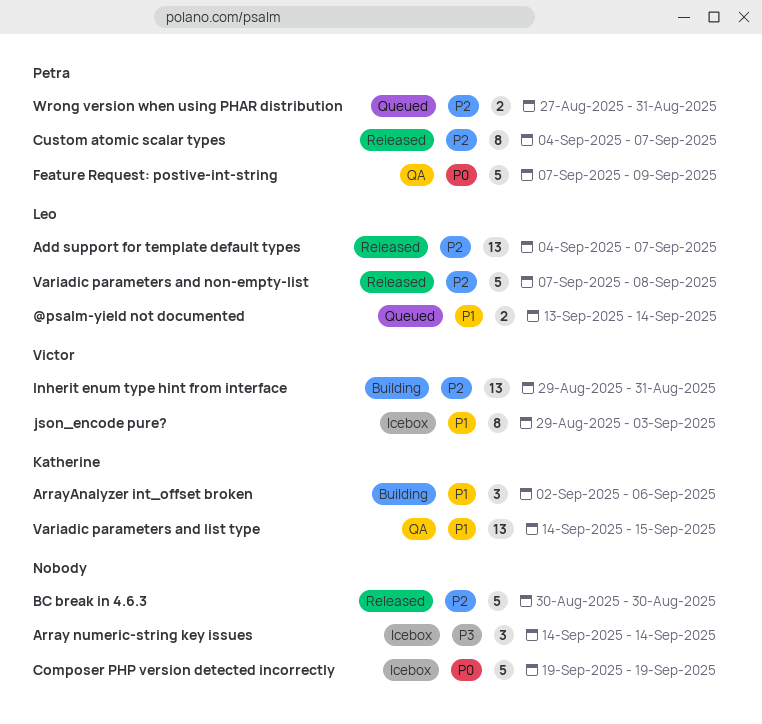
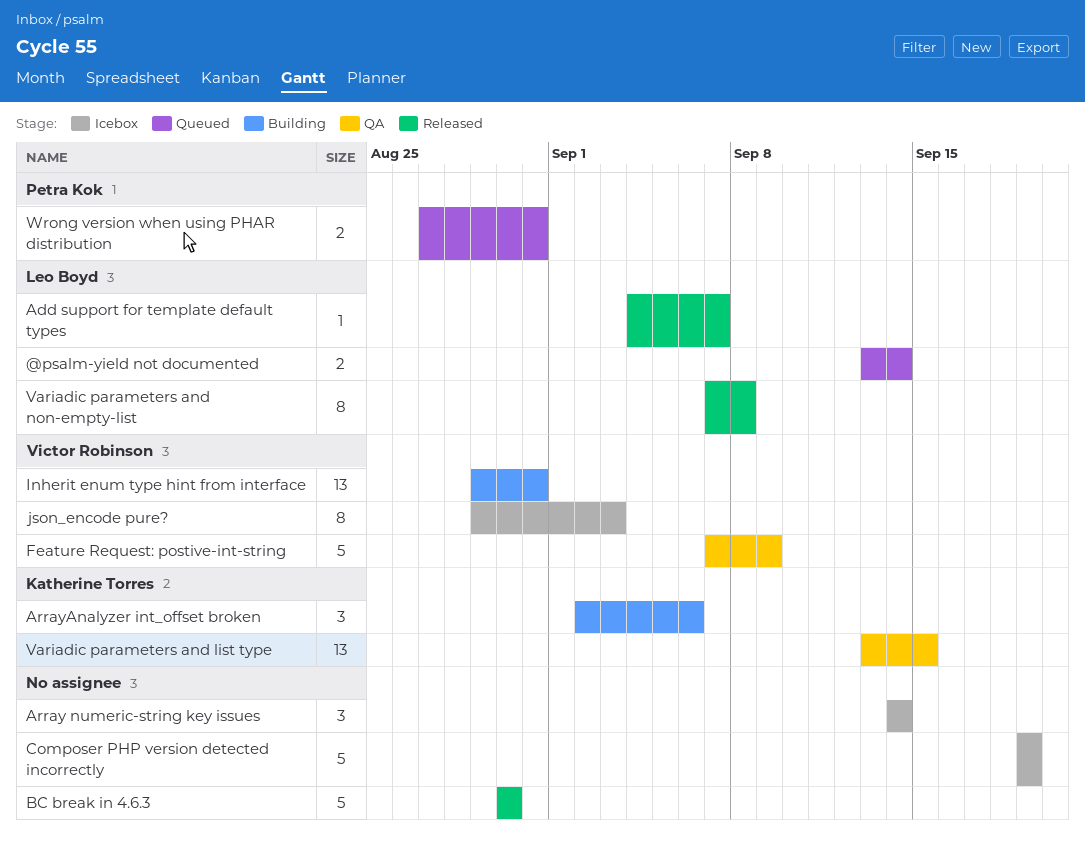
Add support for template default types, estimate: 13 -> 1
Custom atomic scalar types: present -> none
Feature Request: postive-int-string, owner: Petra Kok -> Victor Robinson
Variadic parameters and list type, start: Sep 14 -> Sep 13
Variadic parameters and non-empty-list, estimate: 5 -> 8

